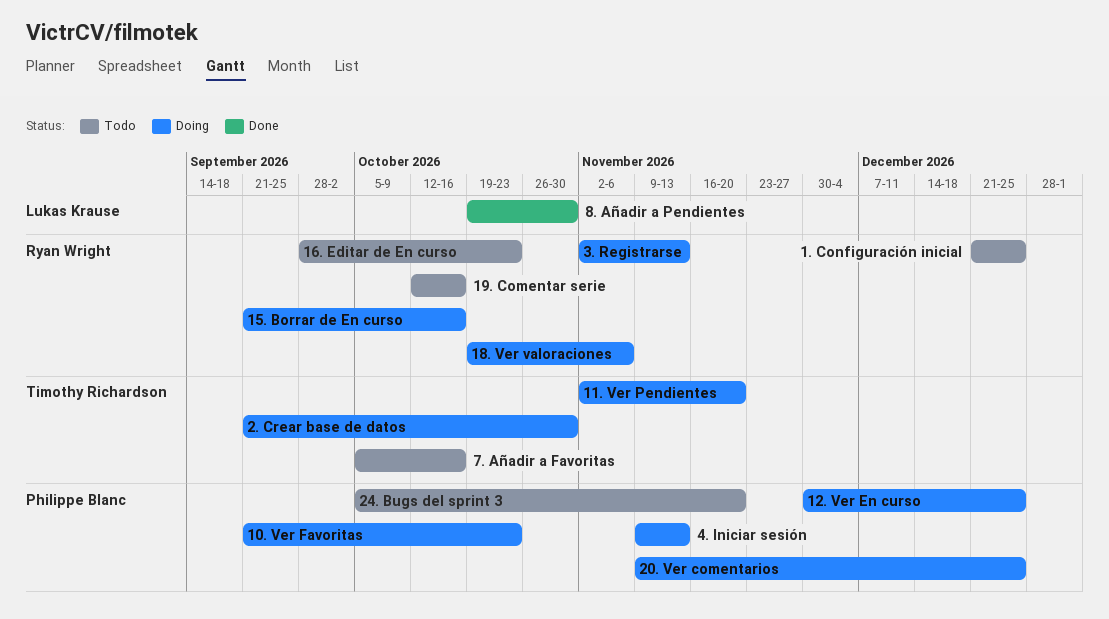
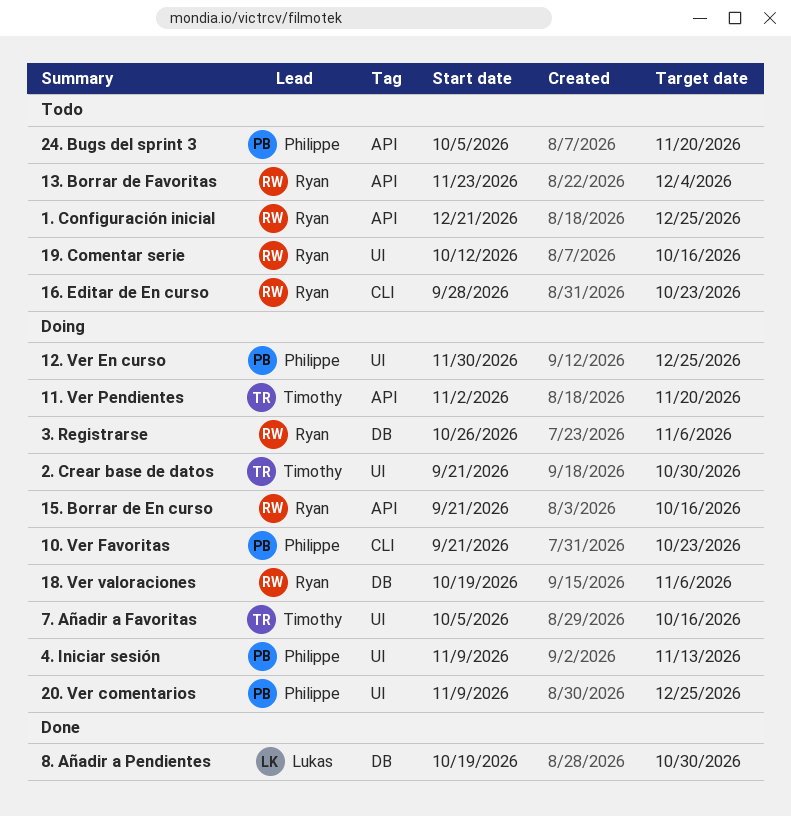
13. Borrar de Favoritas: none -> present
3. Registrarse, start: Nov 2 -> Oct 26
3. Registrarse, due: Nov 13 -> Nov 6
7. Añadir a Favoritas, status: Todo -> Doing

